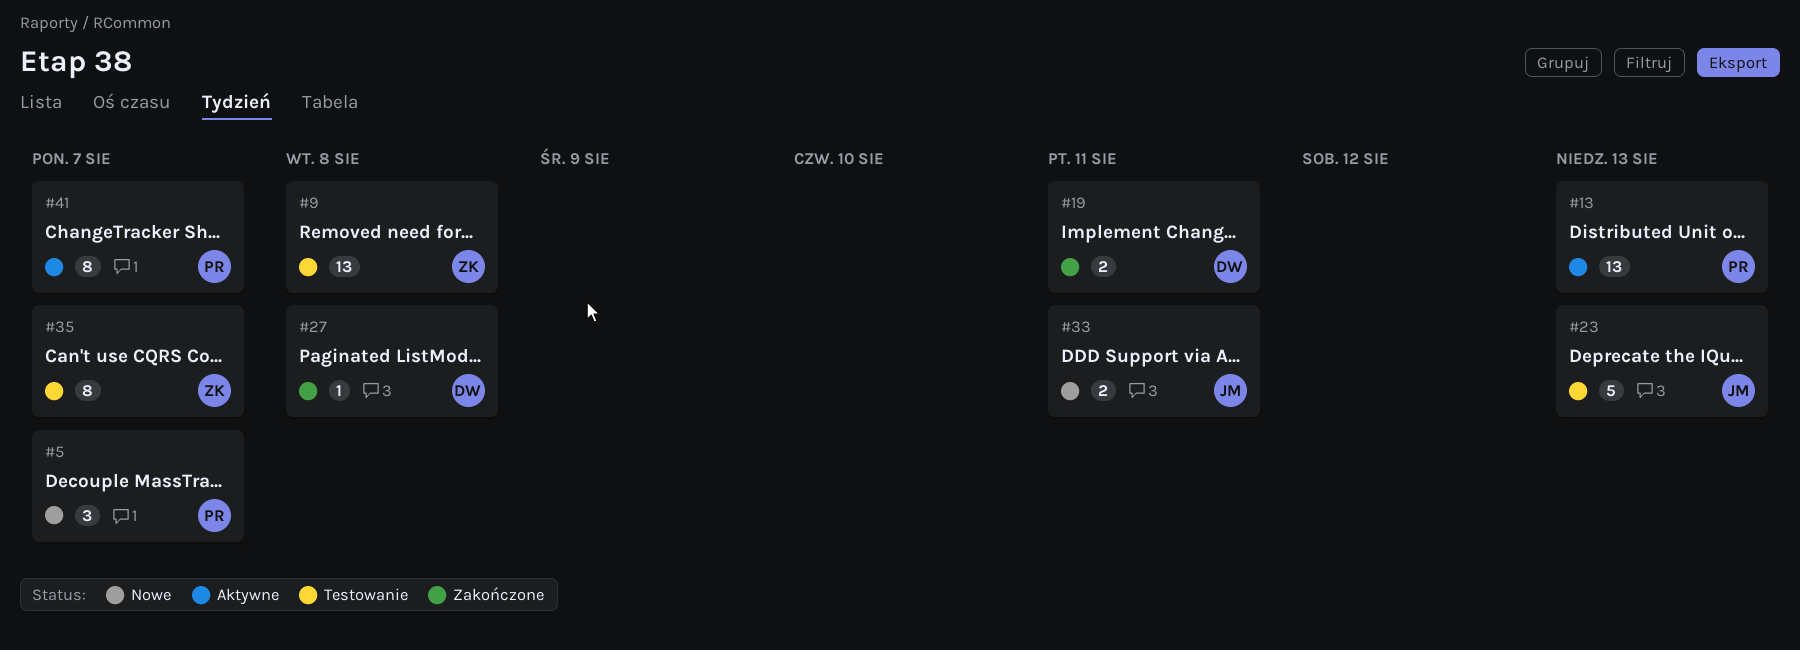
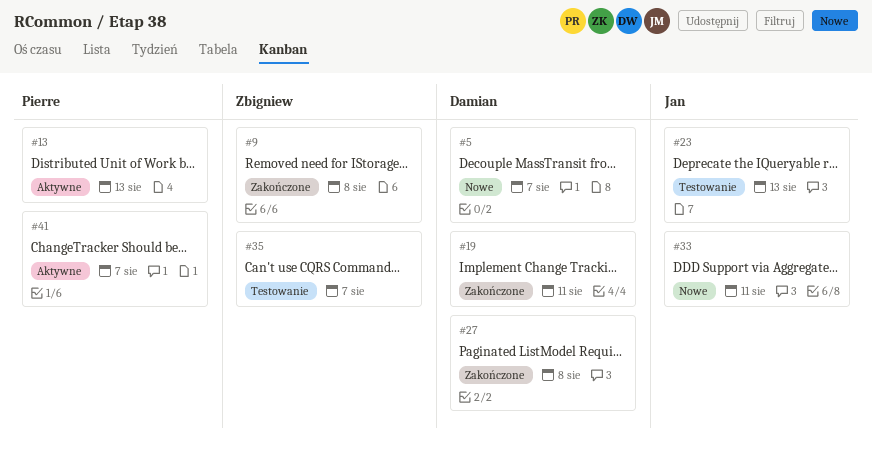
#5, owner: Pierre -> Damian
#9, status: Testowanie -> Zakończone

